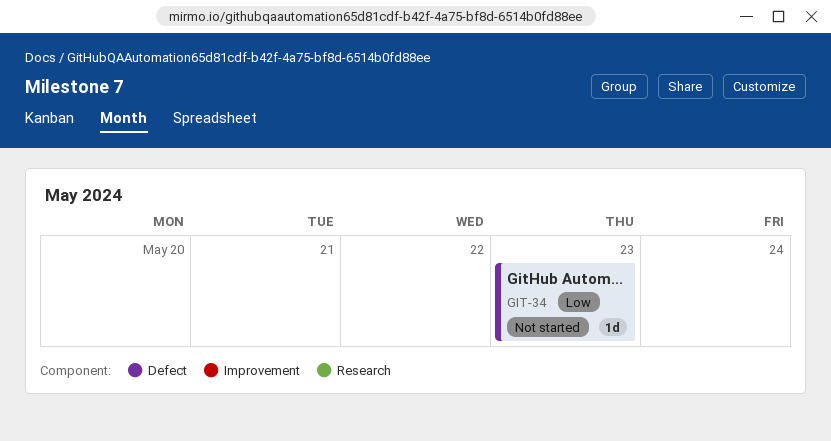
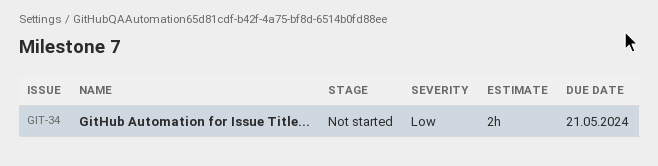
GIT-34, estimate: 1d -> 2h
GIT-34, due: May 23 -> May 21

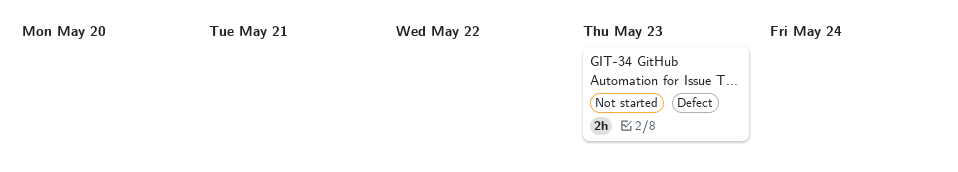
GIT-34, due: May 21 -> May 23

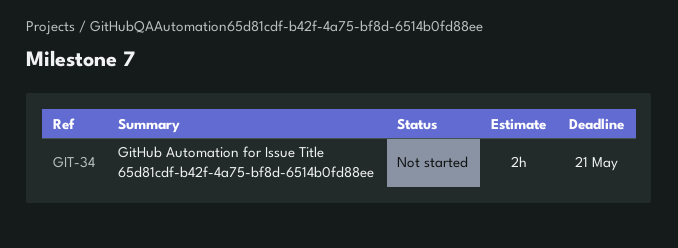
GIT-34, due: May 23 -> May 21

